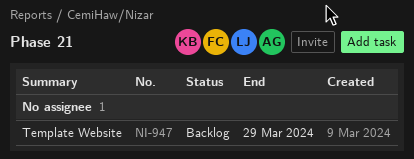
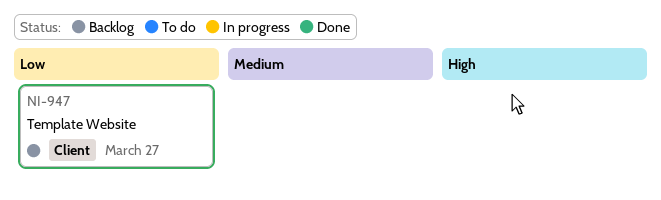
NI-947, due: Mar 29 -> Mar 27

